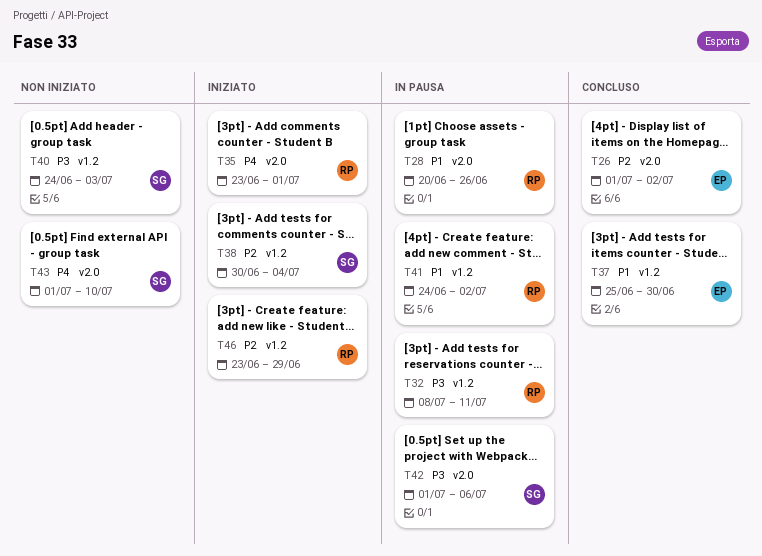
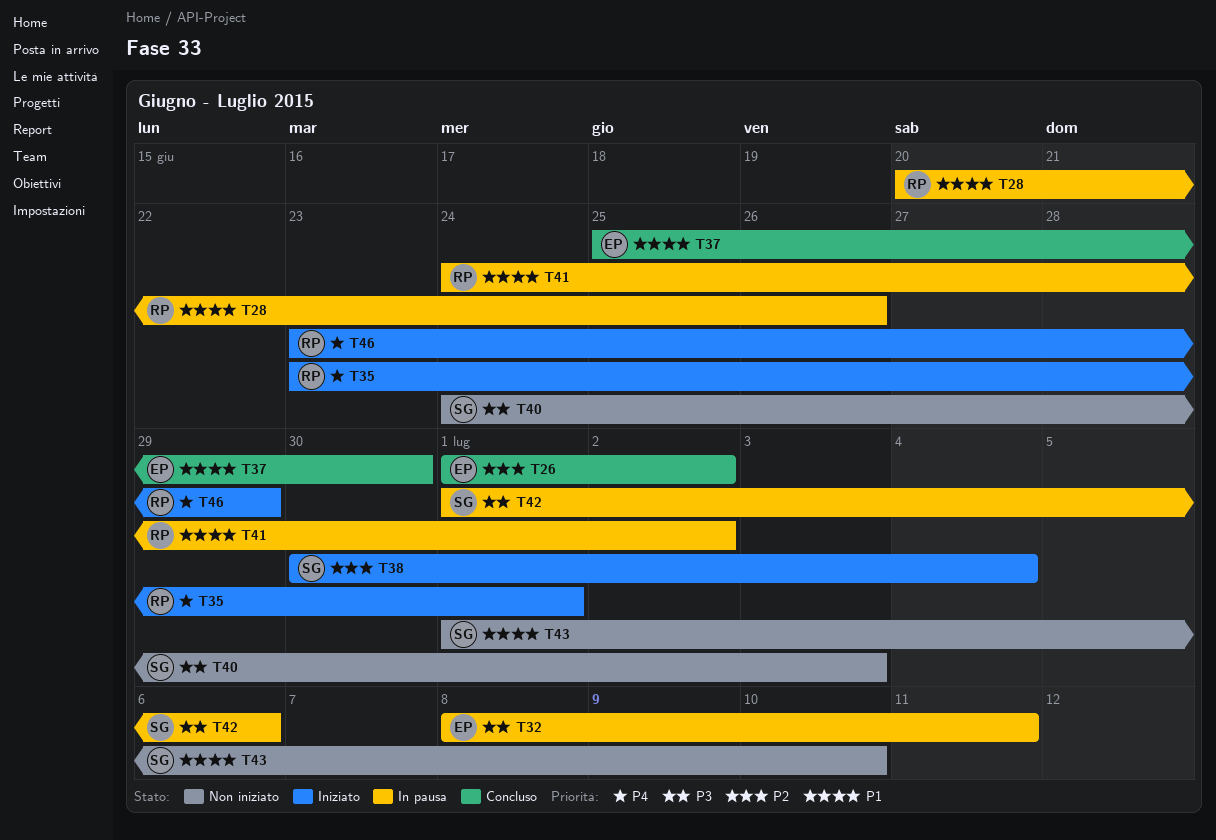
T32, owner: RP -> EP
T43, priority: P4 -> P1
T46, priority: P2 -> P4

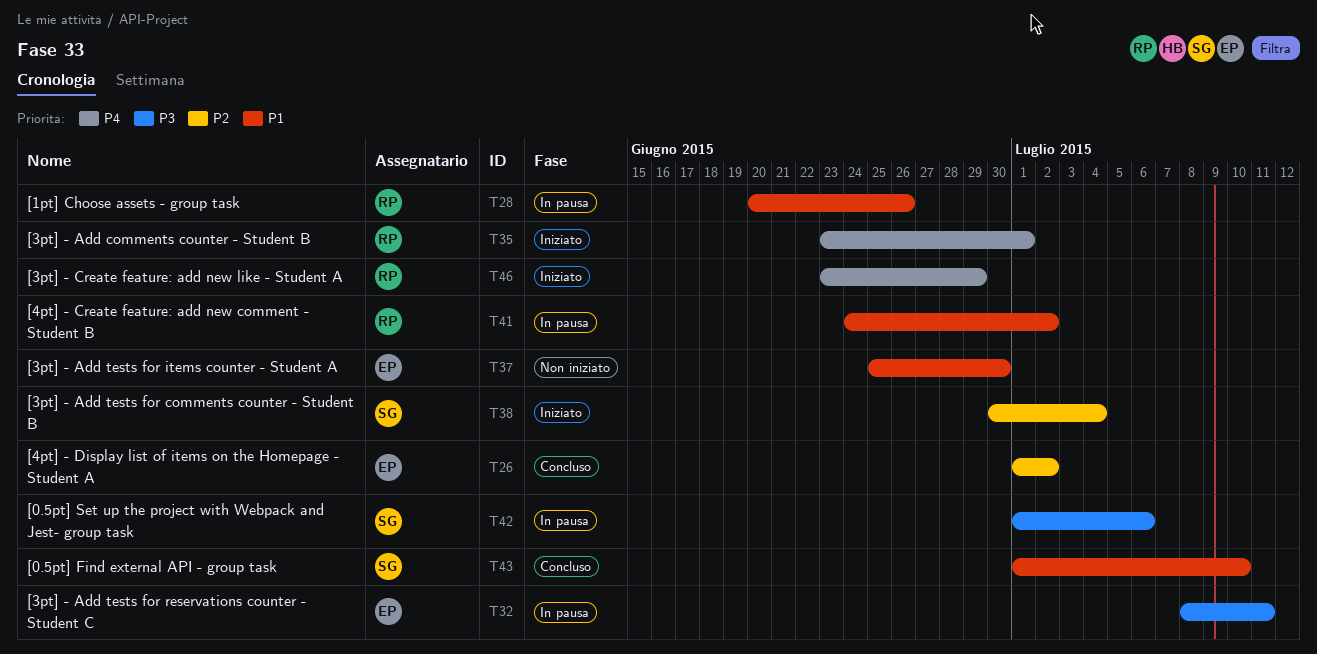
T37, status: Concluso -> Non iniziato
T40: present -> none
T43, status: Non iniziato -> Concluso

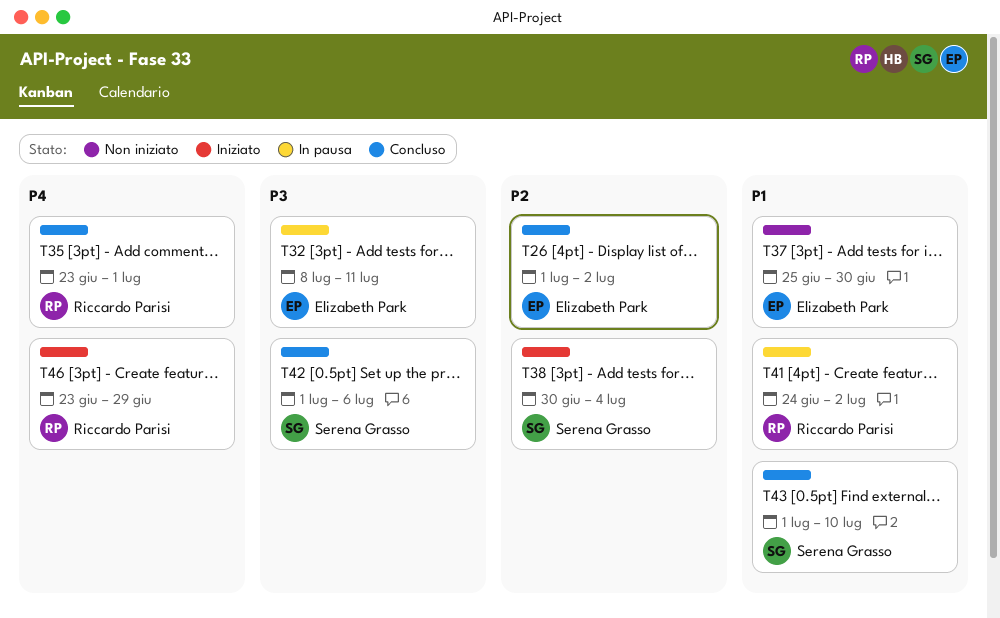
T28: present -> none
T35, status: Iniziato -> Concluso
T42, status: In pausa -> Concluso

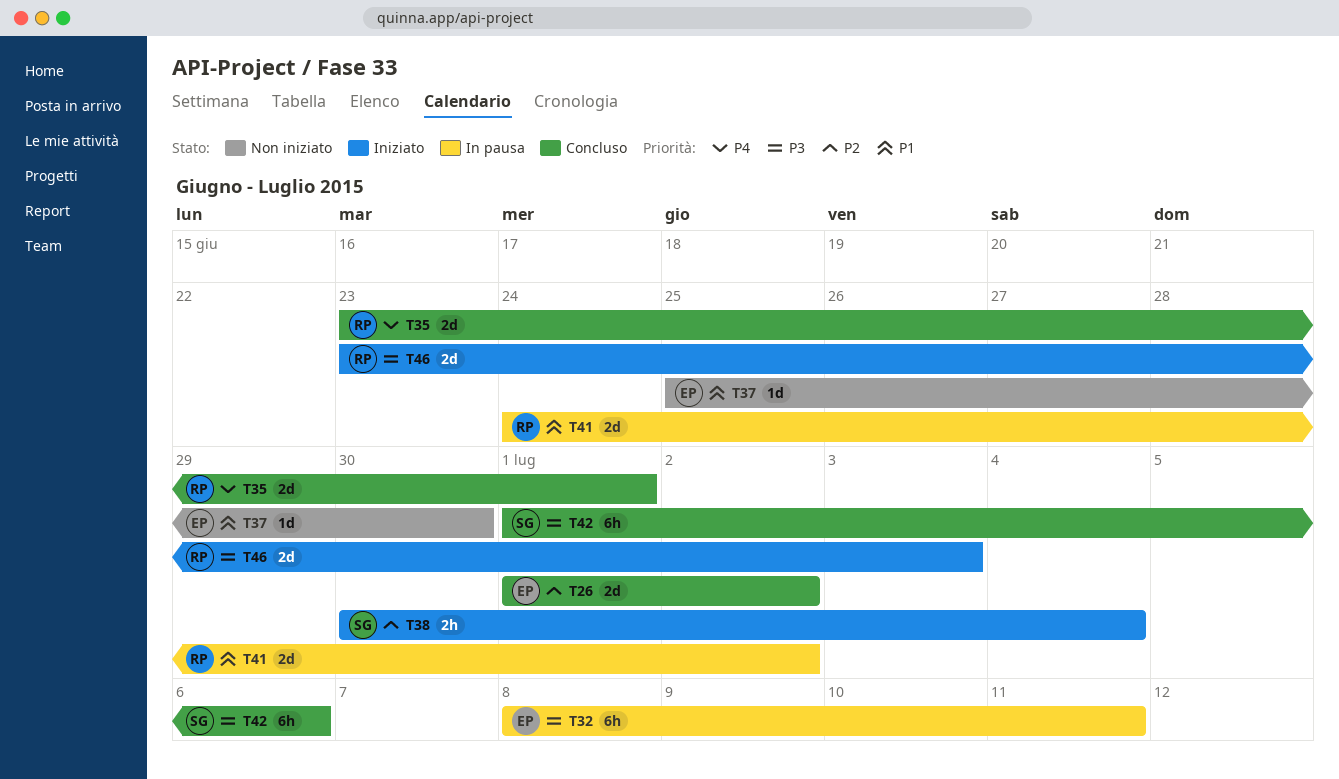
T43: present -> none
T46, priority: P4 -> P3
T46, due: Jun 29 -> Jul 3

